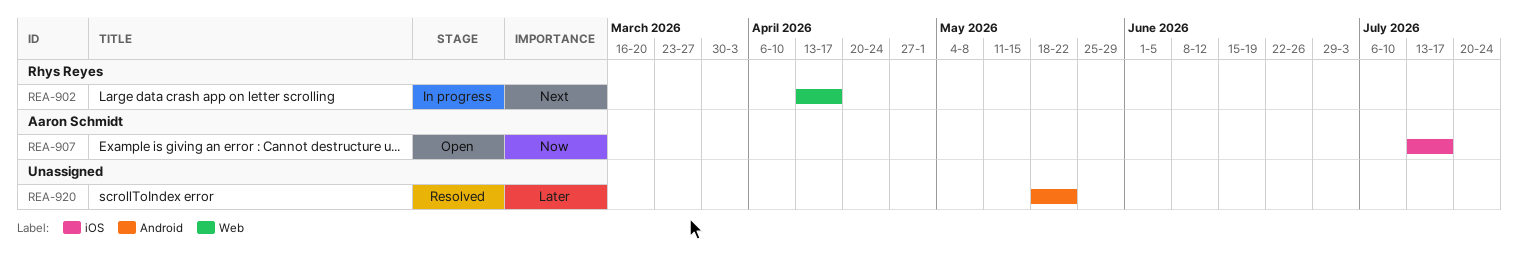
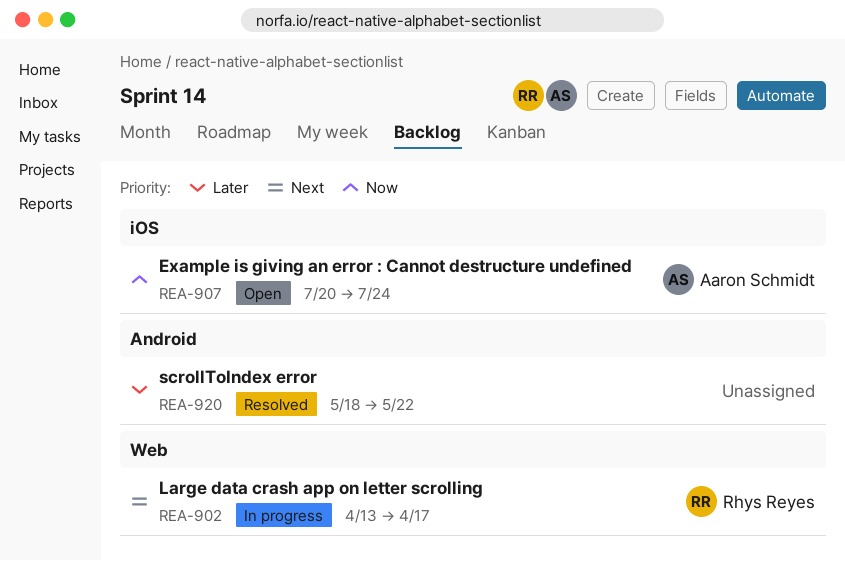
REA-907, start: Jul 13 -> Jul 20
REA-907, due: Jul 17 -> Jul 24

